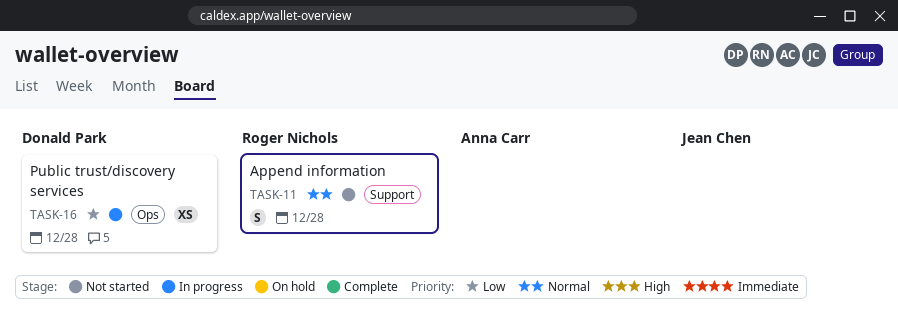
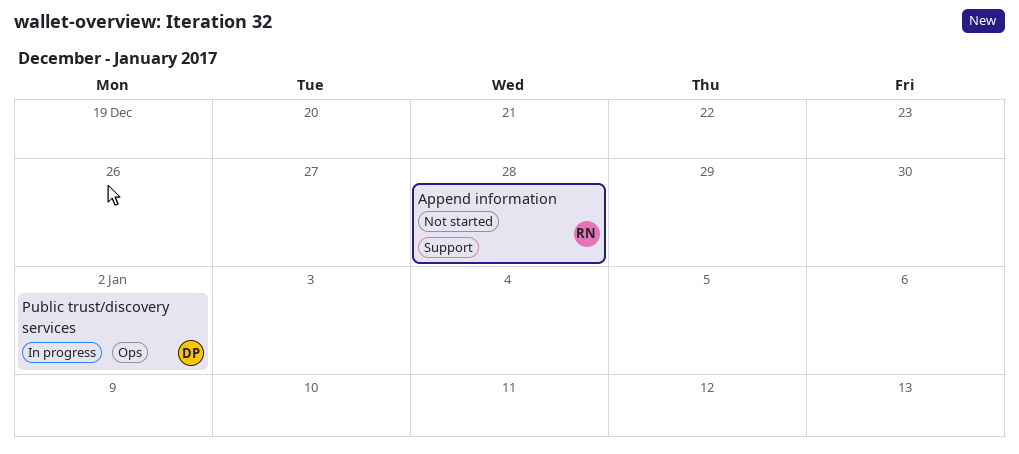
Public trust/discovery services, due: Dec 28 -> Jan 2

